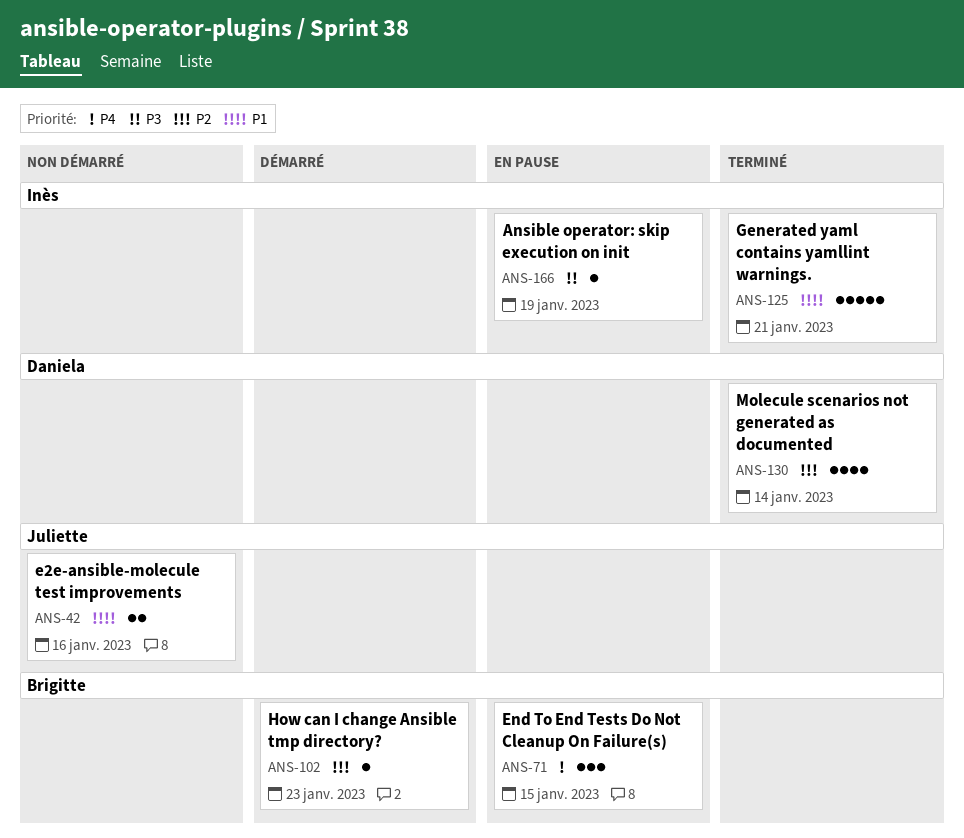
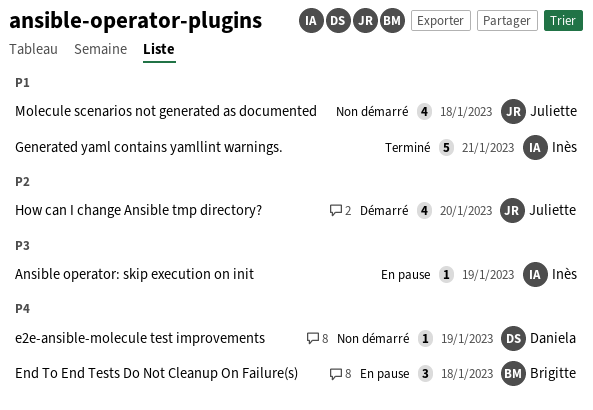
e2e-ansible-molecule test improvements, owner: Juliette -> Daniela
e2e-ansible-molecule test improvements, priority: P1 -> P4
e2e-ansible-molecule test improvements, estimate: 2 -> 1
e2e-ansible-molecule test improvements, due: Jan 16 -> Jan 19
End To End Tests Do Not Cleanup On Failure(s), due: Jan 15 -> Jan 18
How can I change Ansible tmp directory?, owner: Brigitte -> Juliette
How can I change Ansible tmp directory?, estimate: 1 -> 4
How can I change Ansible tmp directory?, due: Jan 23 -> Jan 20
Molecule scenarios not generated as documented, status: Terminé -> Non démarré
Molecule scenarios not generated as documented, owner: Daniela -> Juliette
Molecule scenarios not generated as documented, priority: P2 -> P1
Molecule scenarios not generated as documented, due: Jan 14 -> Jan 18

